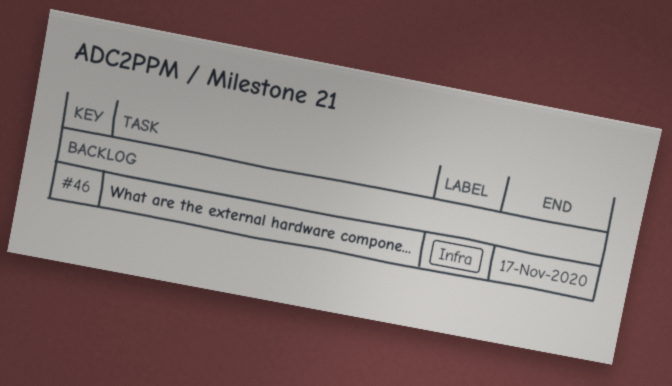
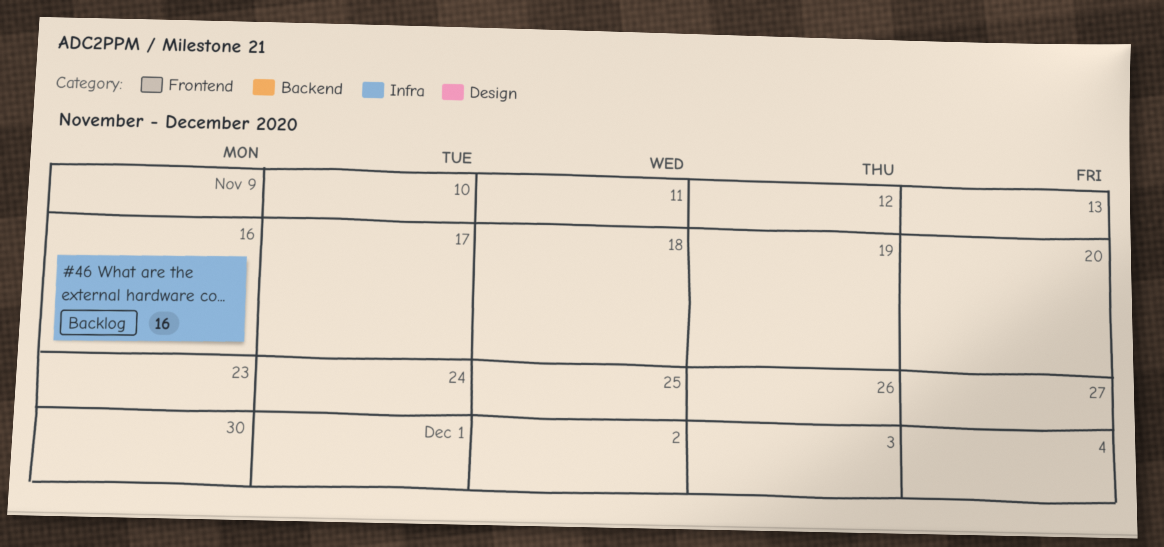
#46, due: Nov 17 -> Nov 16

